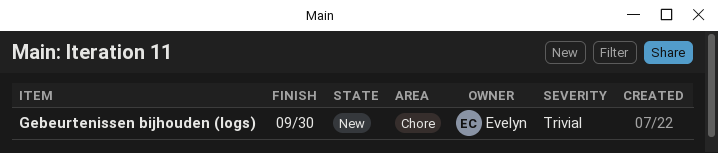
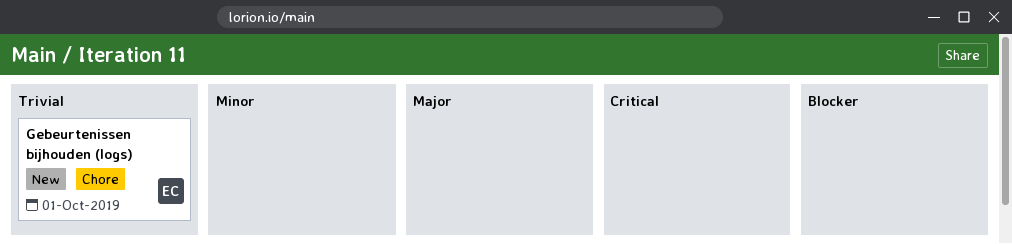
Gebeurtenissen bijhouden (logs), due: Sep 30 -> Oct 1

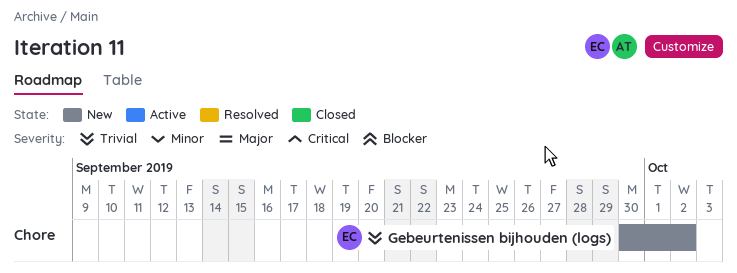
Gebeurtenissen bijhouden (logs), due: Oct 1 -> Oct 2

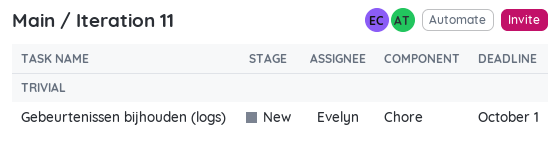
Gebeurtenissen bijhouden (logs), due: Oct 2 -> Oct 1

